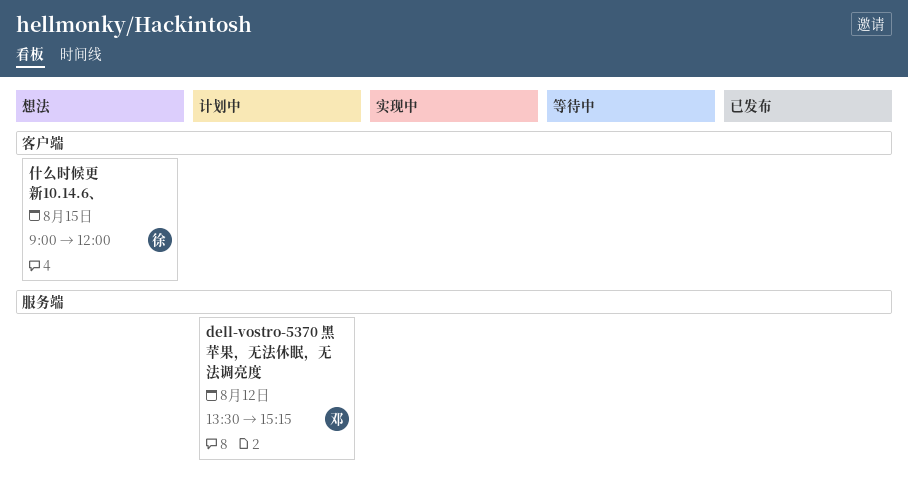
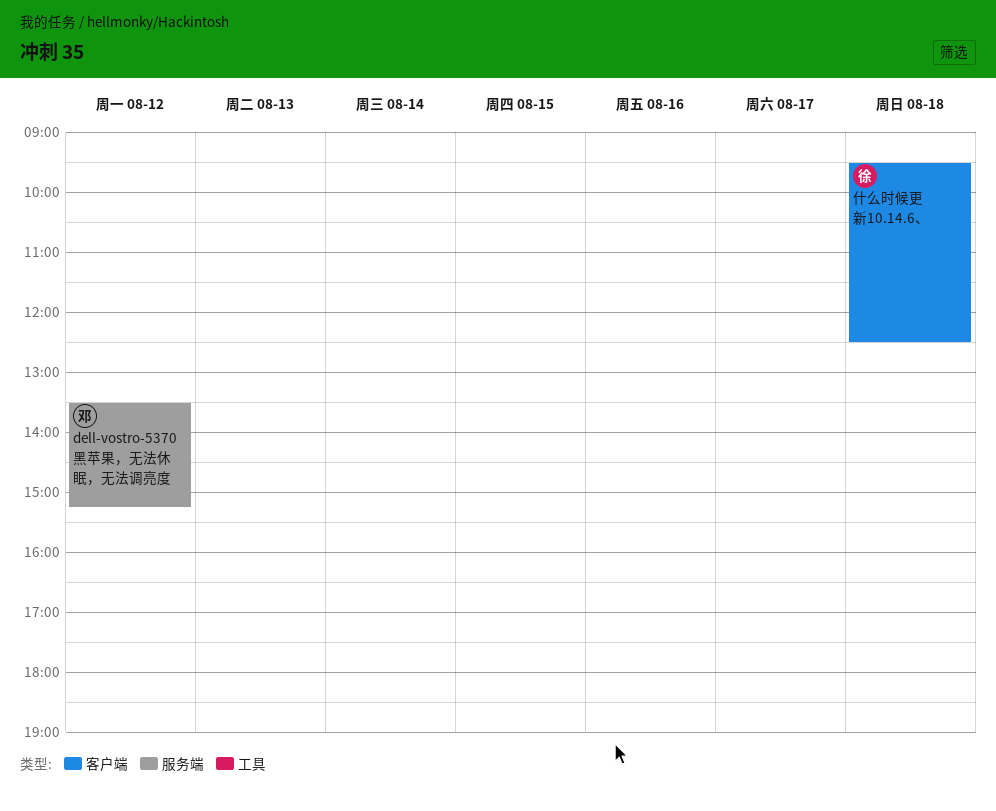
什么时候更新10.14.6、, day: Aug 15 -> Aug 18
什么时候更新10.14.6、, begins: 09:00 -> 09:30
什么时候更新10.14.6、, ends: 12:00 -> 12:30

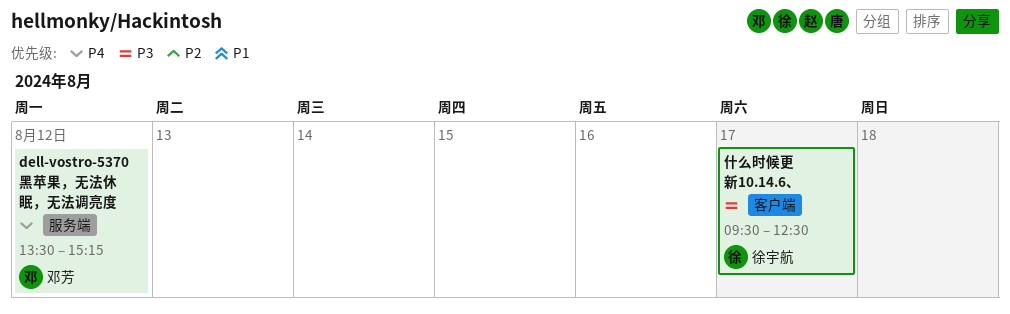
什么时候更新10.14.6、, day: Aug 18 -> Aug 17

